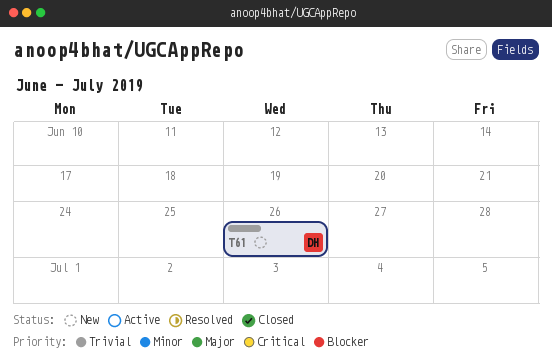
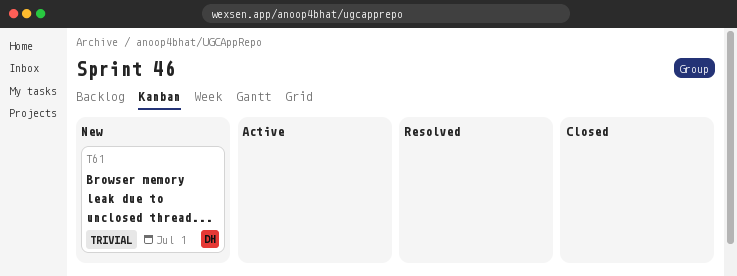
T61, due: Jun 26 -> Jul 1

